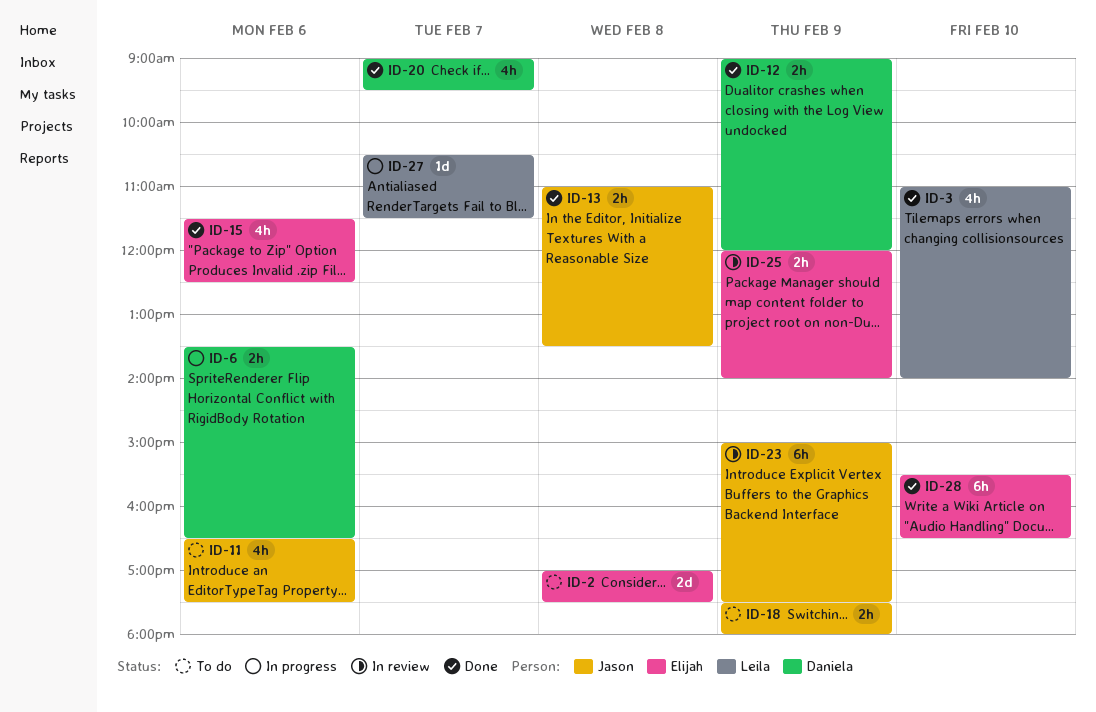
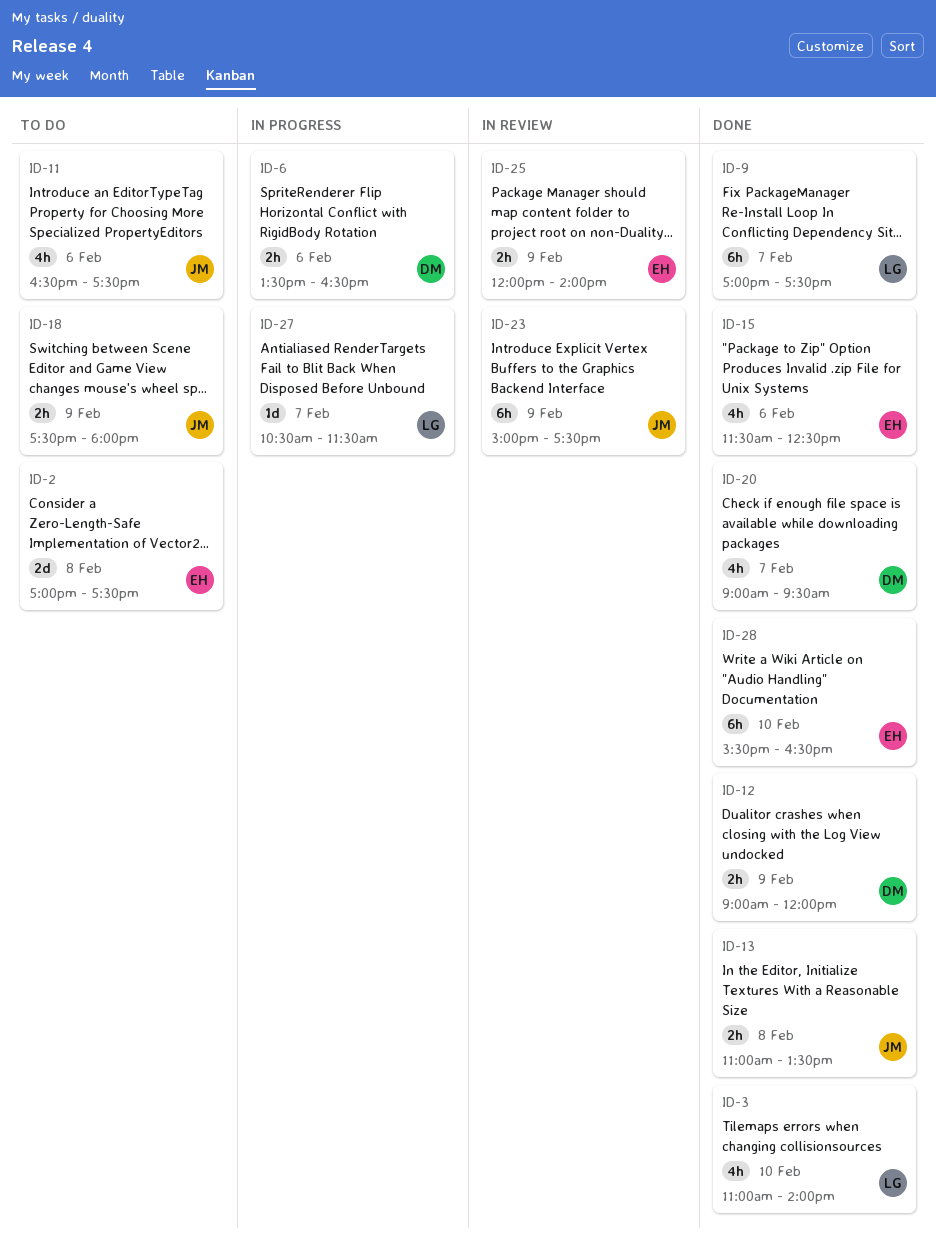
ID-9: none -> present

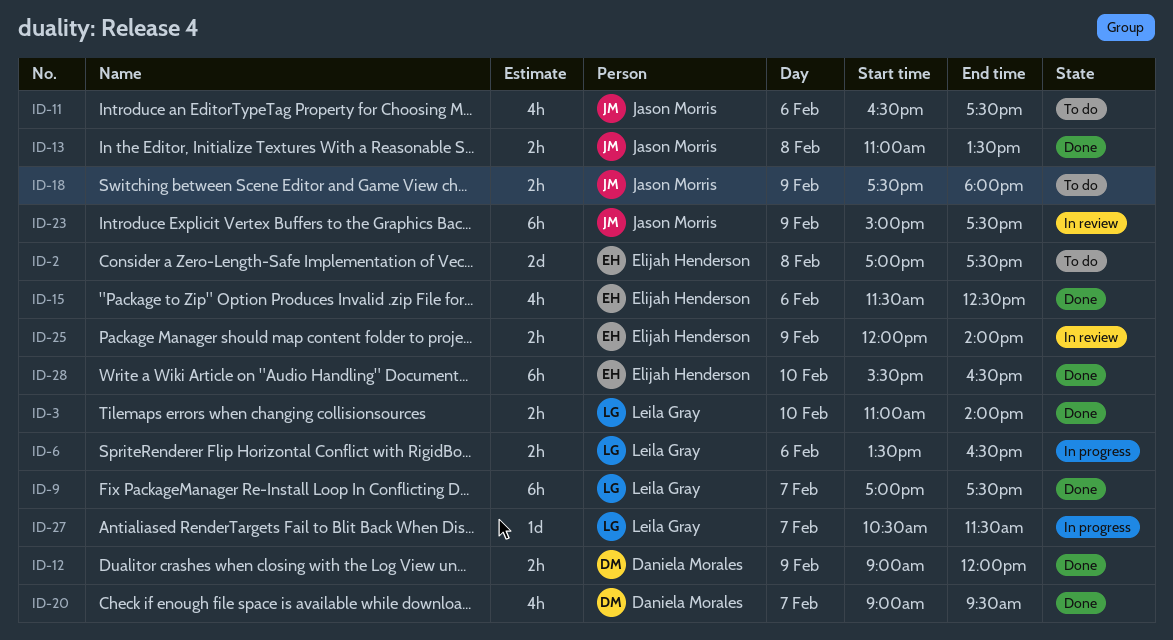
ID-3, estimate: 4h -> 2h
ID-6, owner: Daniela Morales -> Leila Gray

